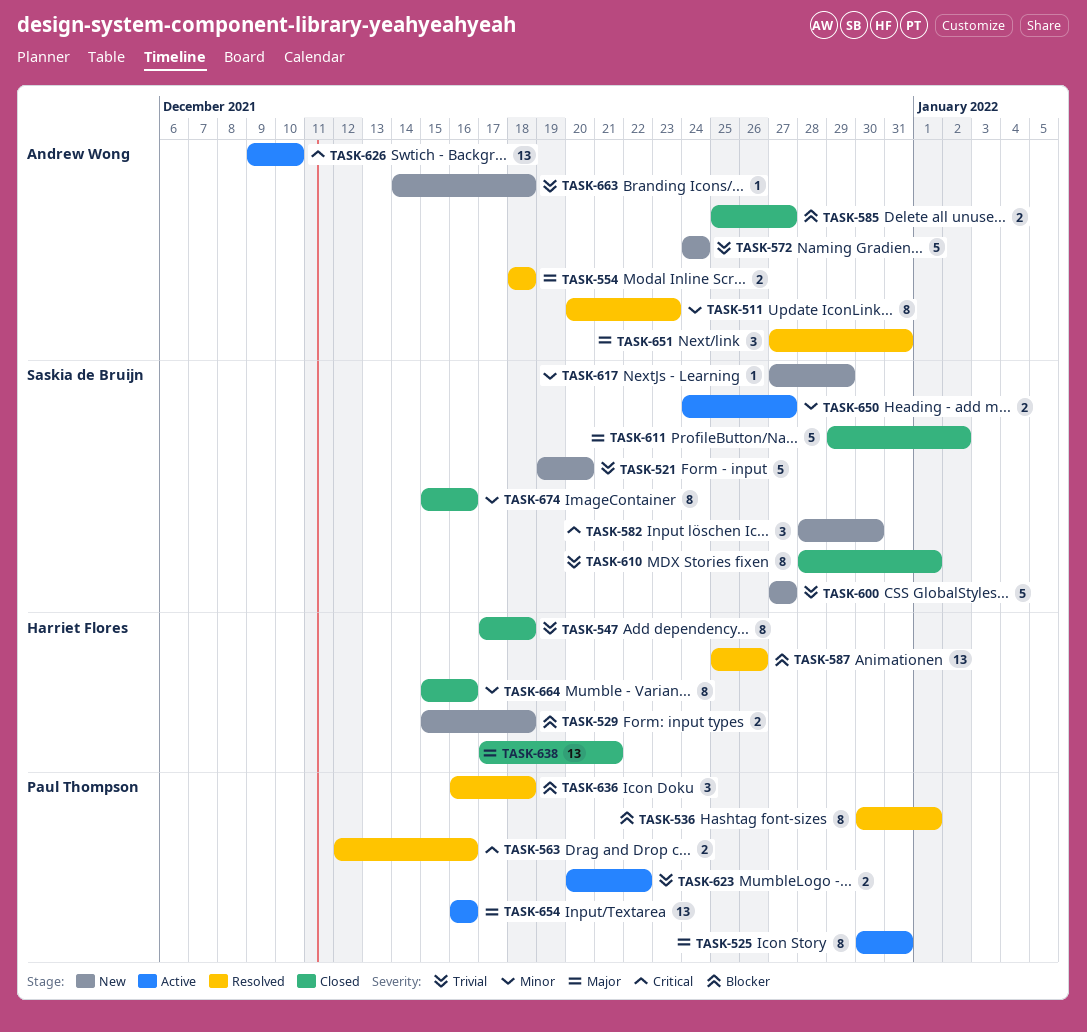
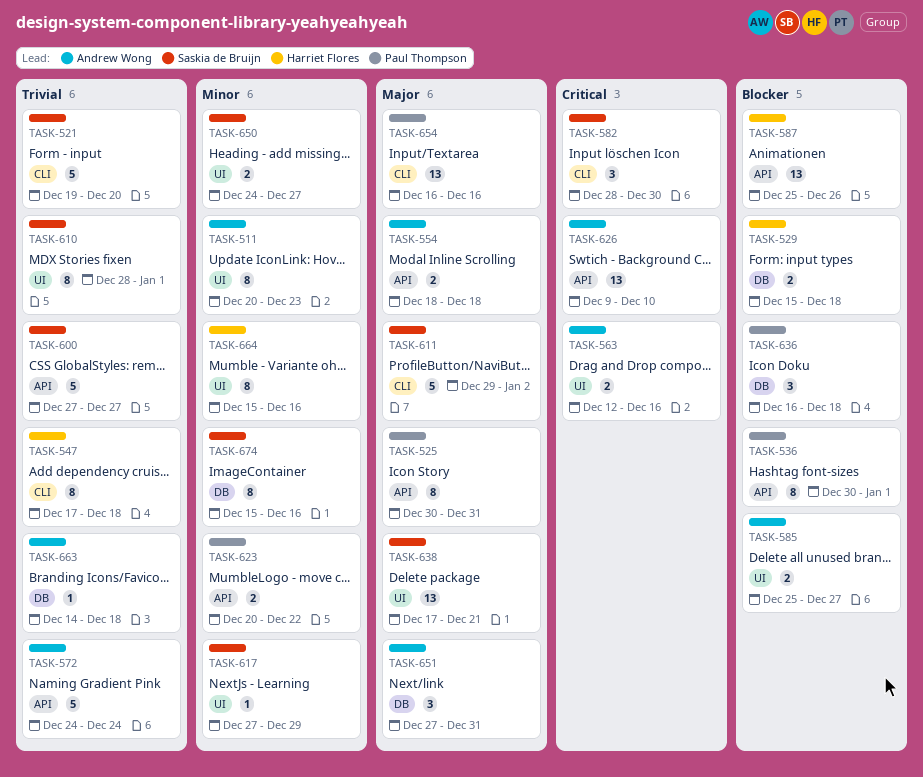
TASK-563, owner: Paul Thompson -> Andrew Wong
TASK-623, priority: Trivial -> Minor
TASK-638, owner: Harriet Flores -> Saskia de Bruijn

